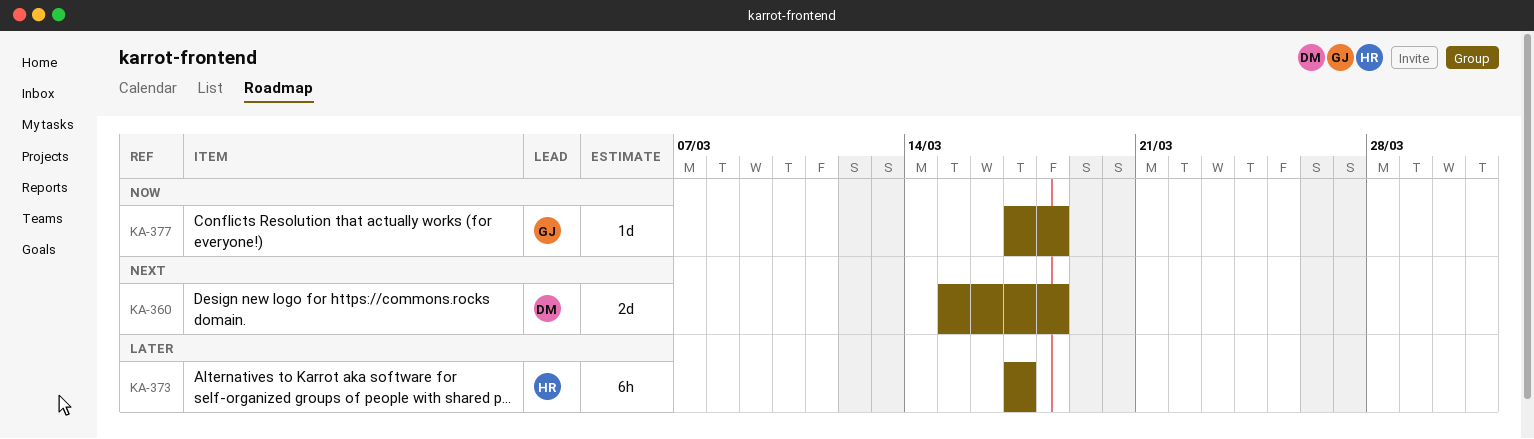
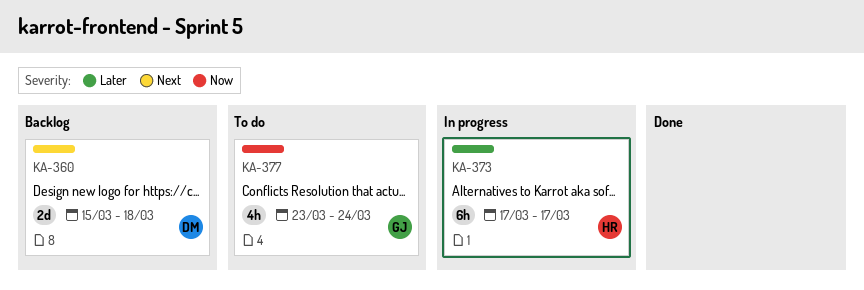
KA-377, estimate: 1d -> 4h
KA-377, start: Mar 17 -> Mar 23
KA-377, due: Mar 18 -> Mar 24

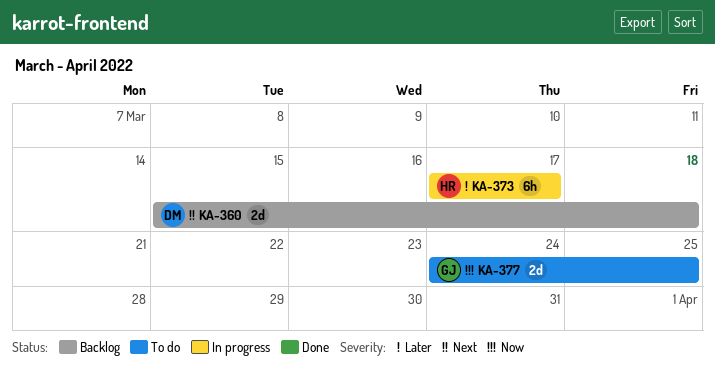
KA-377, estimate: 4h -> 2d
KA-377, start: Mar 23 -> Mar 24
KA-377, due: Mar 24 -> Mar 25

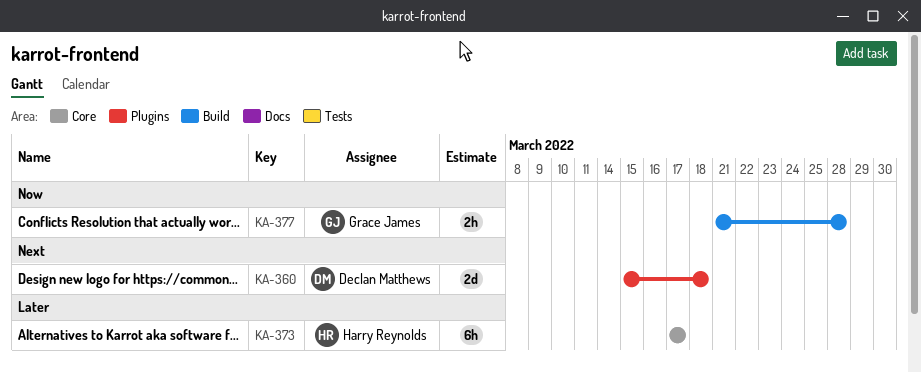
KA-377, estimate: 2d -> 2h
KA-377, start: Mar 24 -> Mar 21
KA-377, due: Mar 25 -> Mar 28

